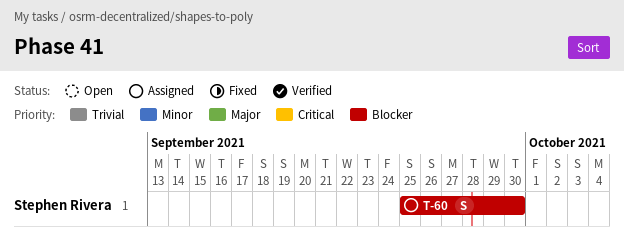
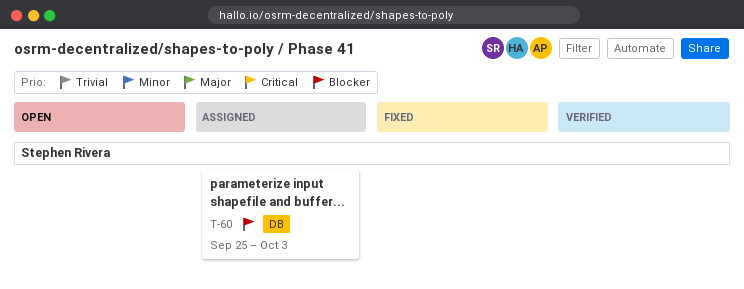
T-60, due: Sep 30 -> Oct 3

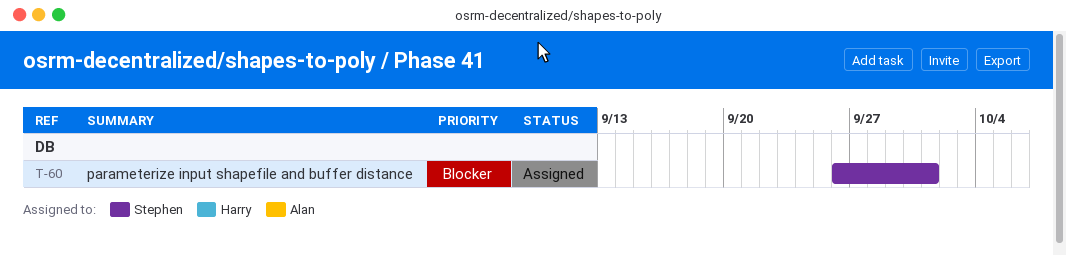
T-60, start: Sep 25 -> Sep 26
T-60, due: Oct 3 -> Oct 1

